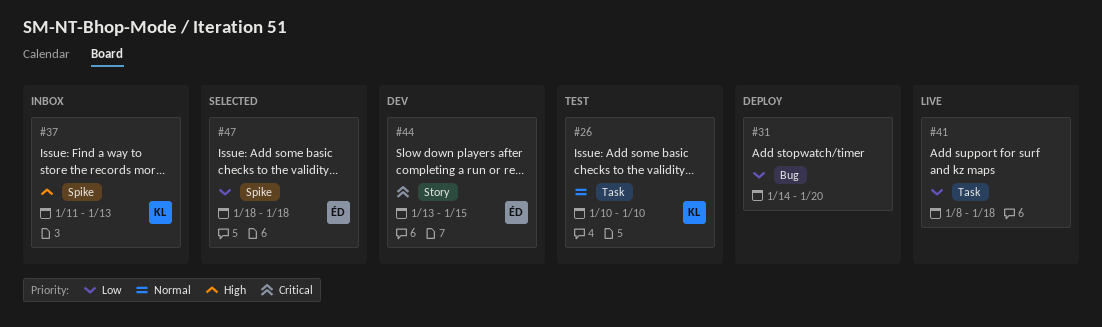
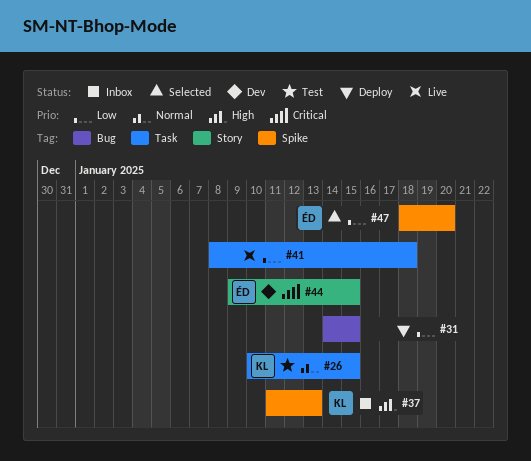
#26, due: Jan 10 -> Jan 15
#31, due: Jan 20 -> Jan 15
#44, start: Jan 13 -> Jan 9
#47, due: Jan 18 -> Jan 20

